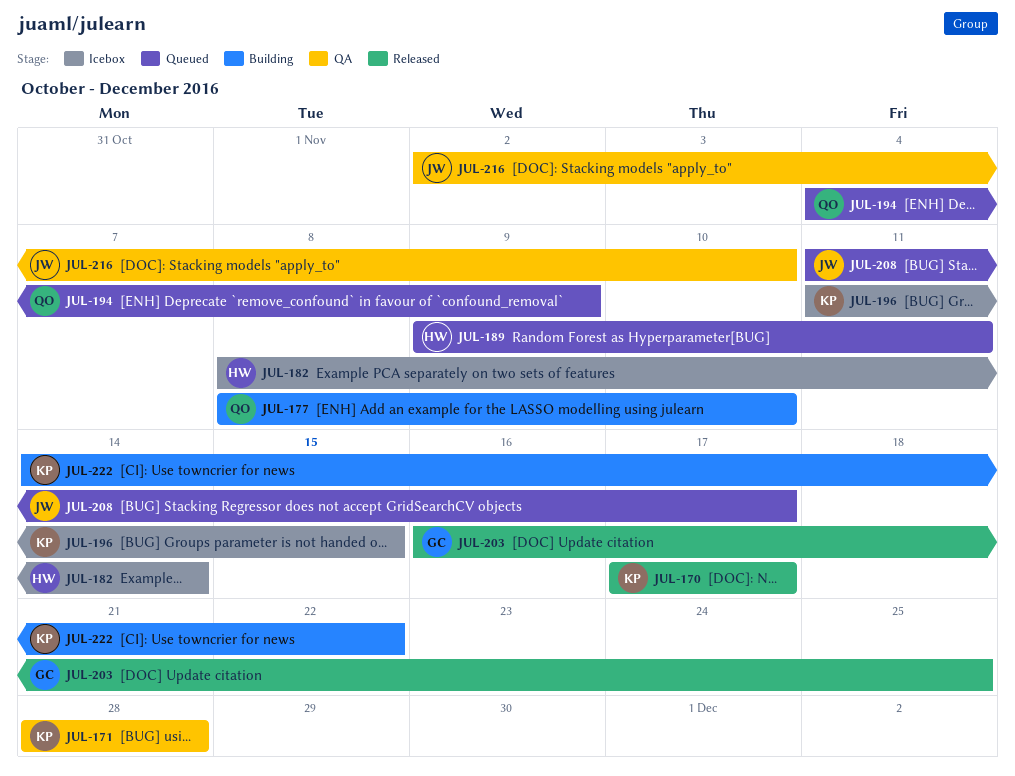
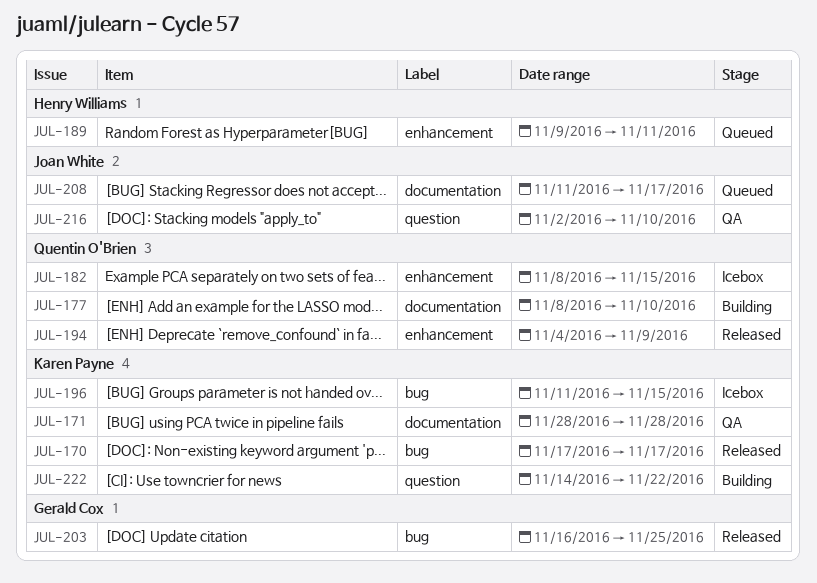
JUL-182, owner: Henry Williams -> Quentin O'Brien
JUL-182, due: Nov 14 -> Nov 15
JUL-194, status: Queued -> Released

